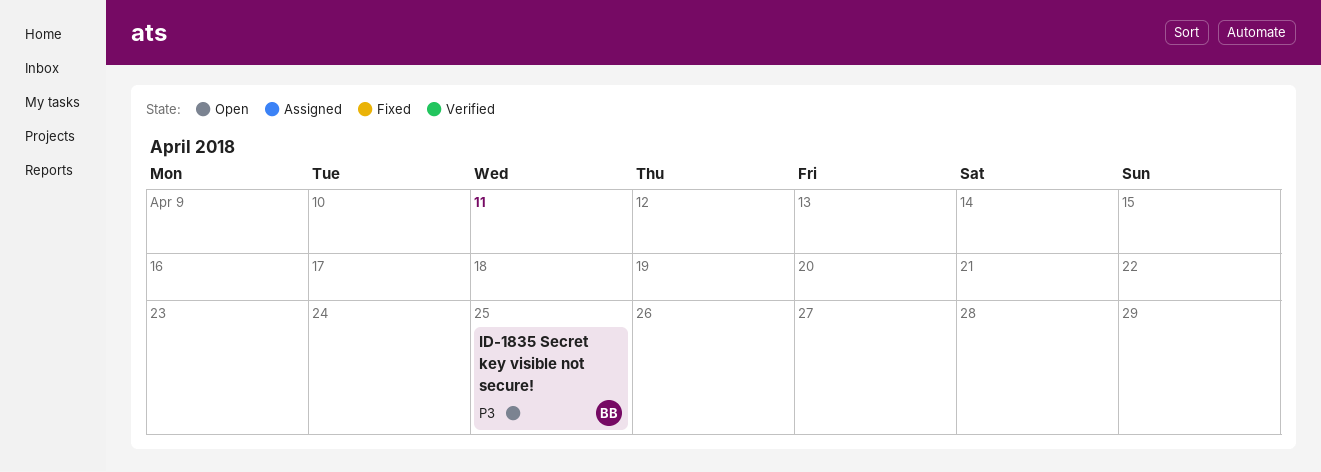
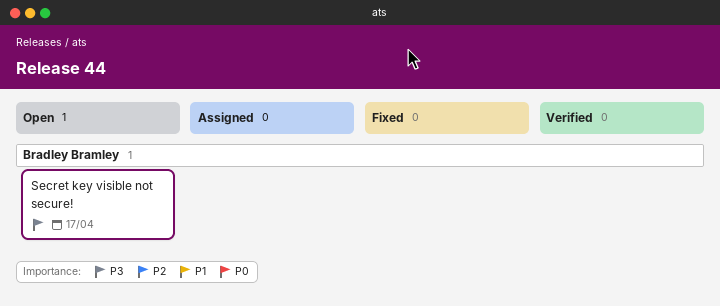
Secret key visible not secure!, due: Apr 25 -> Apr 17

